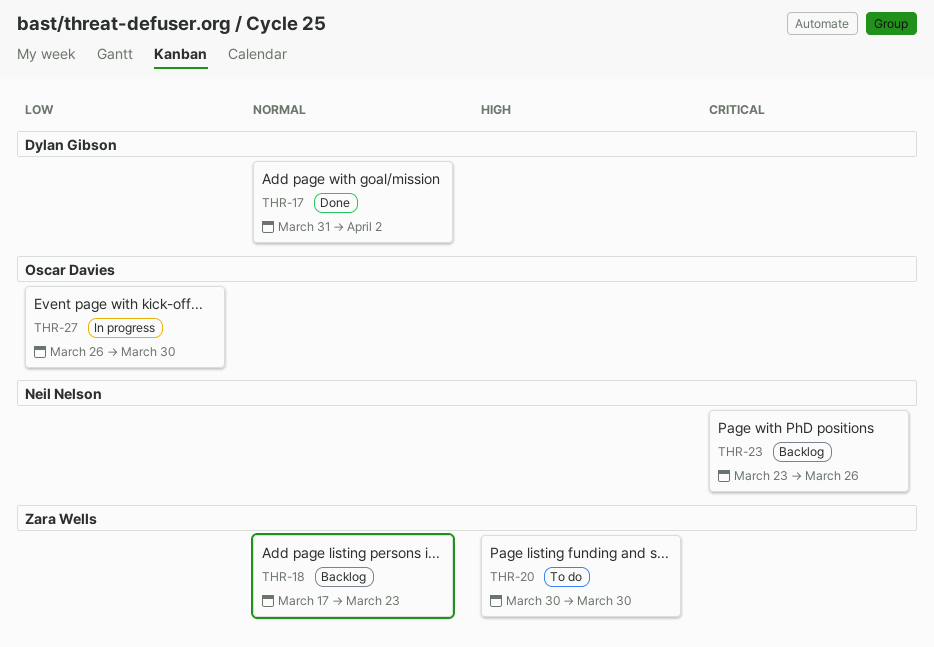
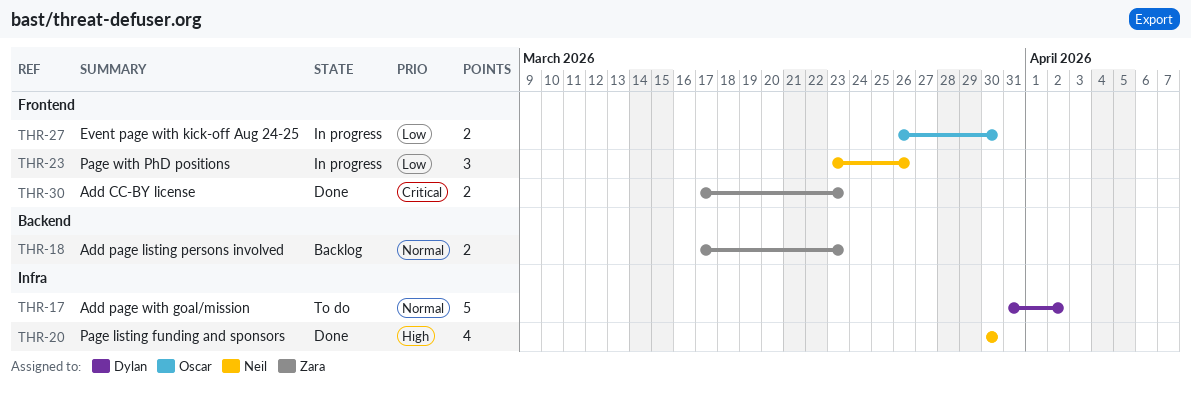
THR-17, status: Done -> To do
THR-20, status: To do -> Done
THR-20, owner: Zara Wells -> Neil Nelson
THR-23, status: Backlog -> In progress
THR-23, priority: Critical -> Low
THR-30: none -> present

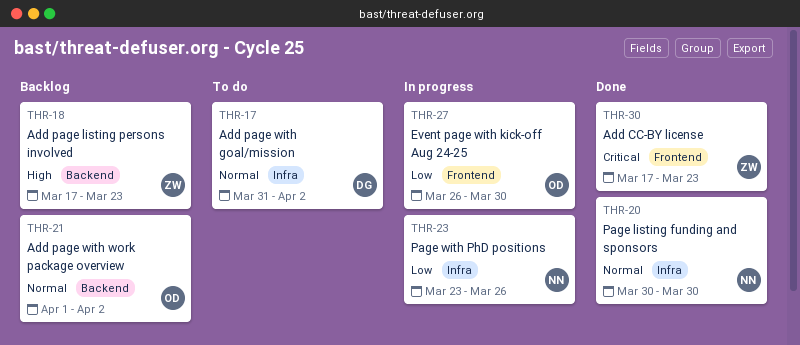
THR-18, priority: Normal -> High
THR-20, priority: High -> Normal
THR-21: none -> present
THR-23, label: Frontend -> Infra

